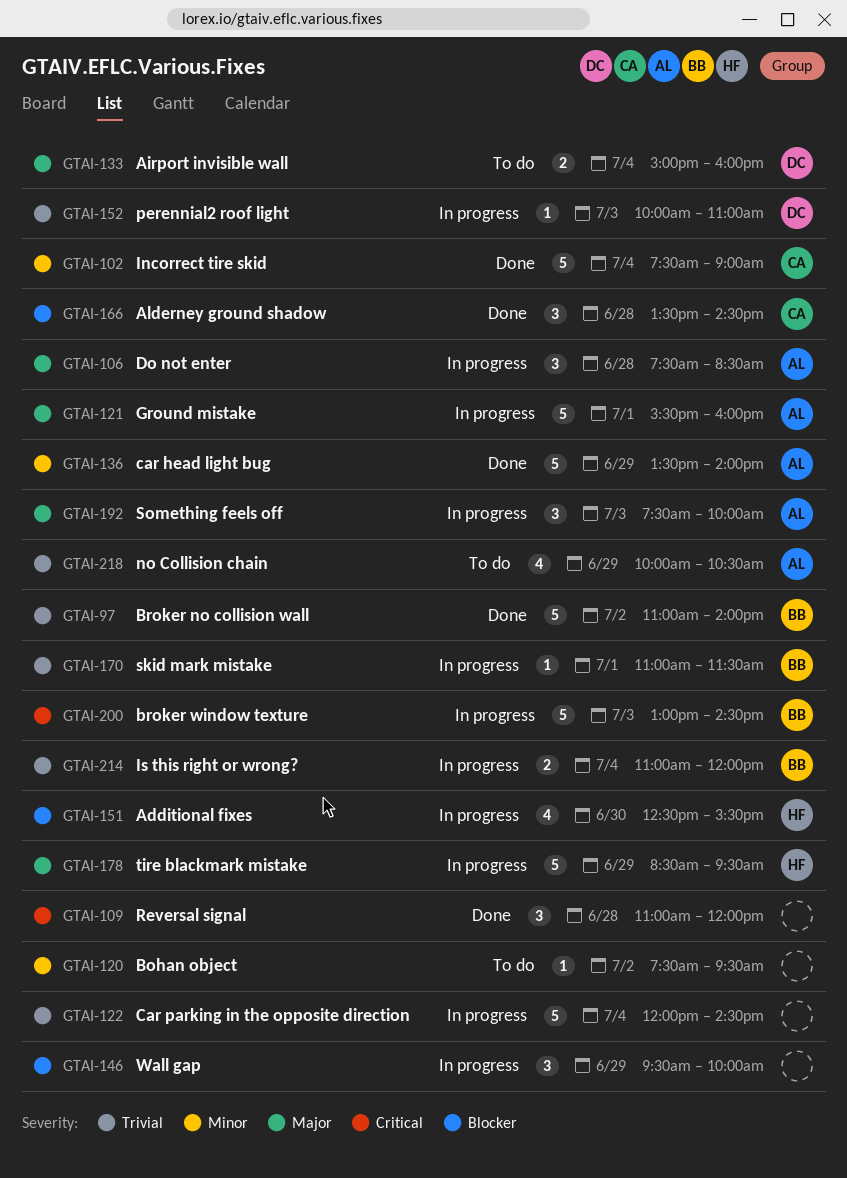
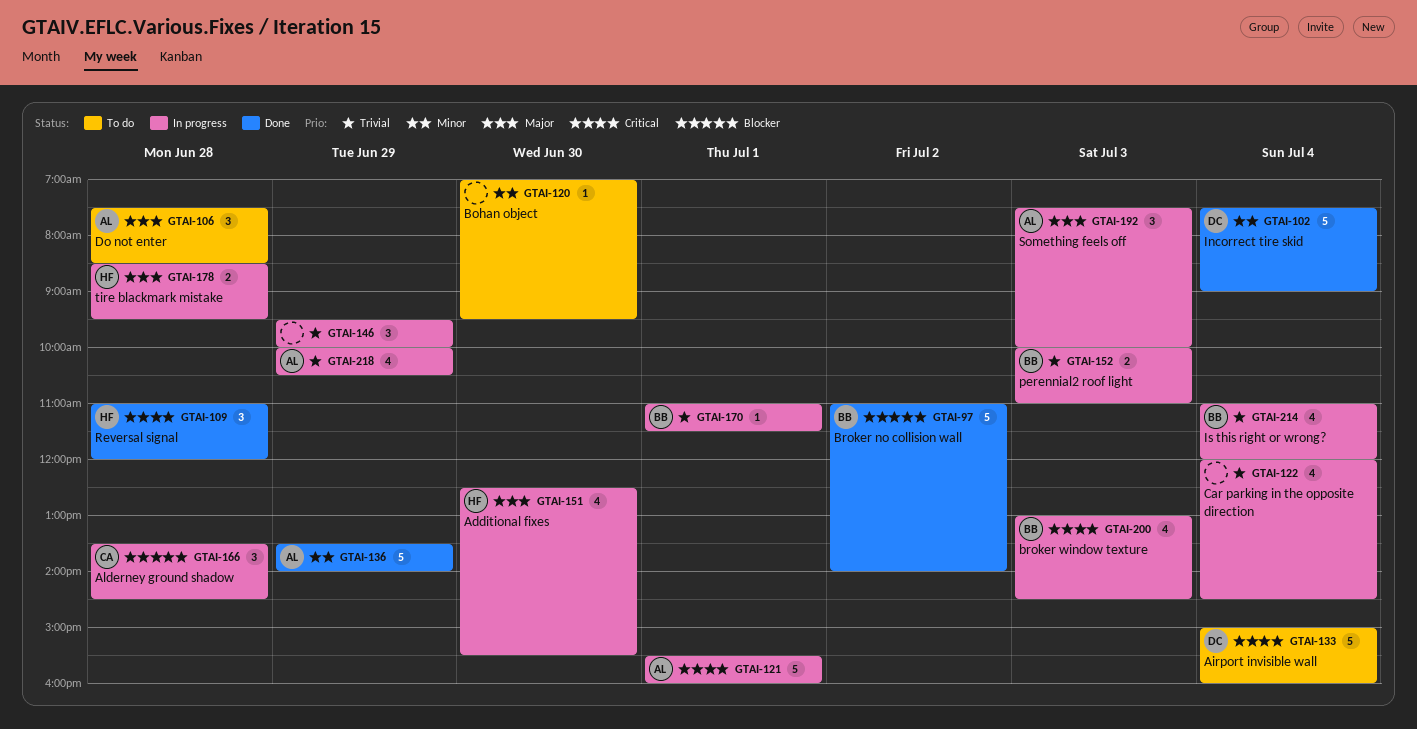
GTAI-97, priority: Trivial -> Blocker
GTAI-102, owner: CA -> DC
GTAI-106, status: In progress -> To do
GTAI-109, owner: none -> HF
GTAI-120, day: Jul 2 -> Jun 30
GTAI-120, begins: 07:30 -> 07:00
GTAI-121, priority: Major -> Critical
GTAI-122, estimate: 5 -> 4
GTAI-133, priority: Major -> Critical
GTAI-133, estimate: 2 -> 5
GTAI-146, priority: Blocker -> Trivial
GTAI-151, priority: Blocker -> Major
GTAI-152, owner: DC -> BB
GTAI-152, estimate: 1 -> 2
GTAI-166, status: Done -> In progress
GTAI-178, estimate: 5 -> 2
GTAI-178, day: Jun 29 -> Jun 28
GTAI-200, estimate: 5 -> 4
GTAI-214, estimate: 2 -> 4
GTAI-218, status: To do -> In progress

